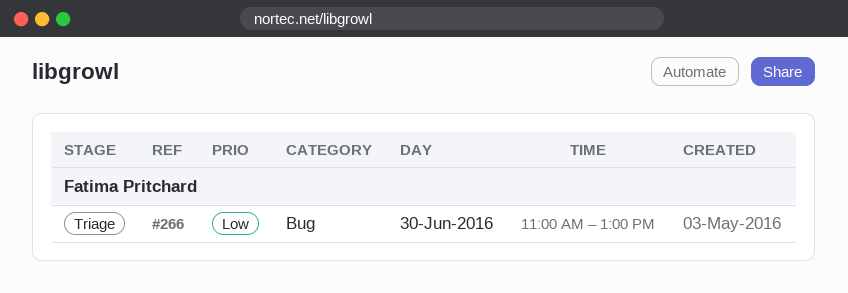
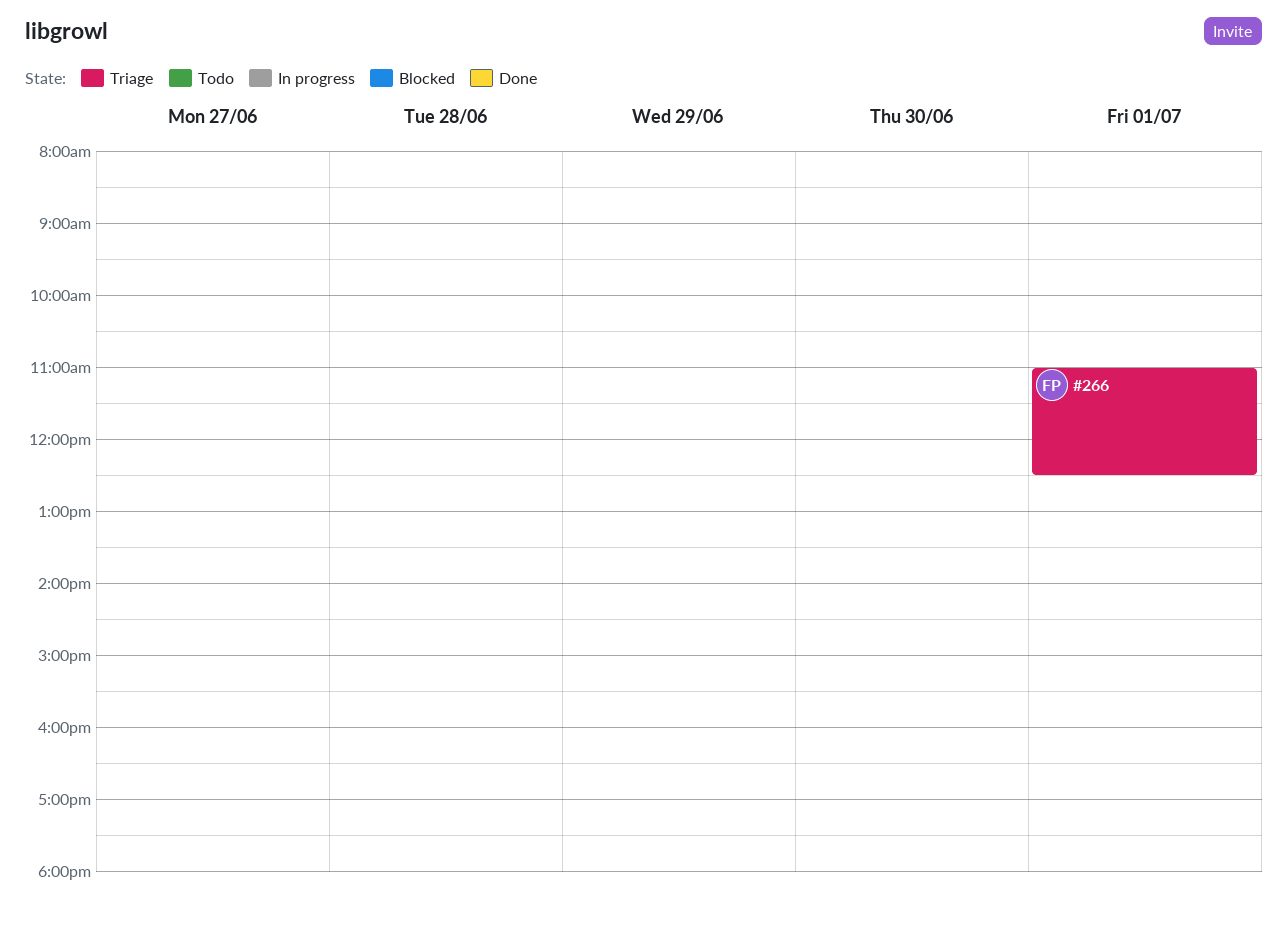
#266, day: Jun 30 -> Jul 1
#266, ends: 13:00 -> 12:30

